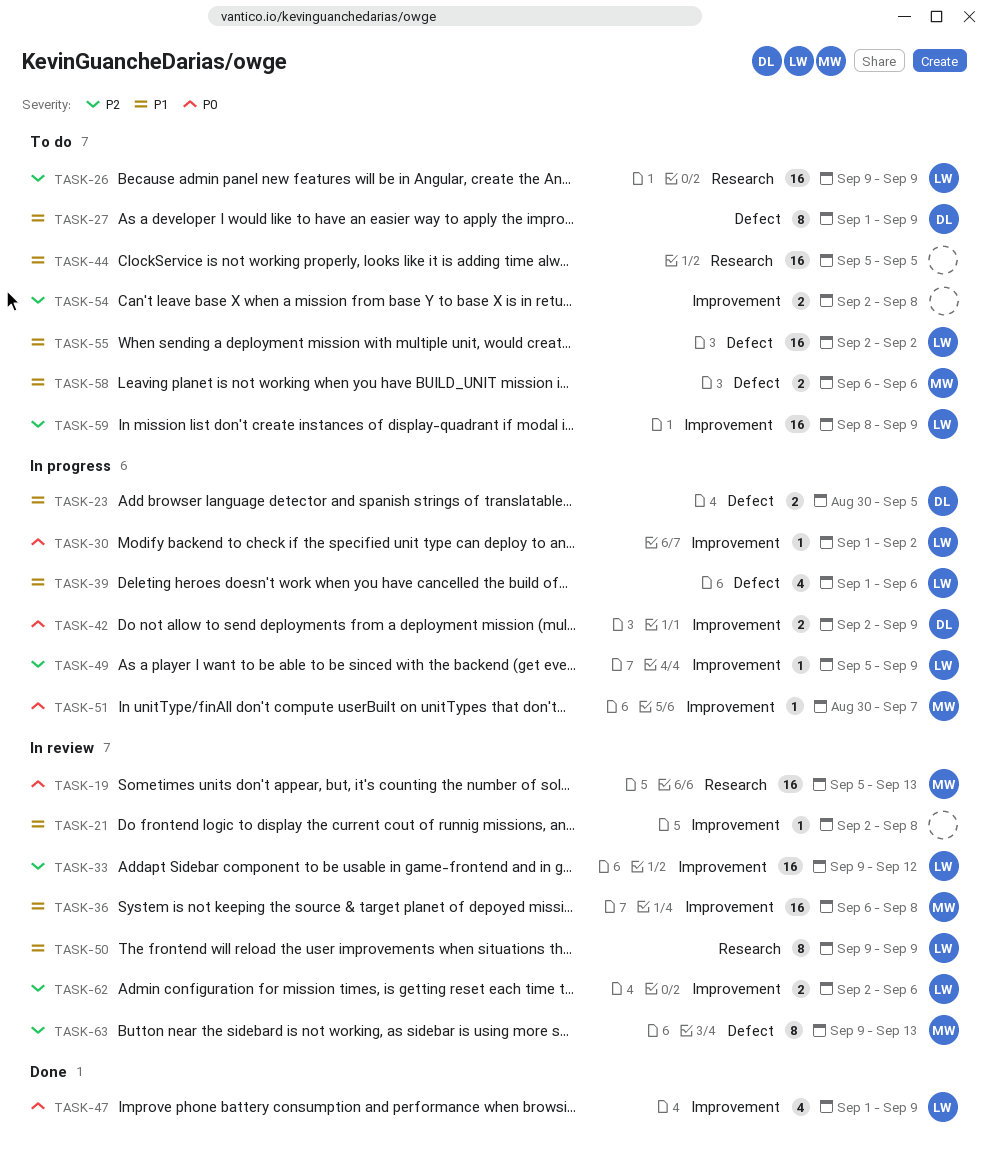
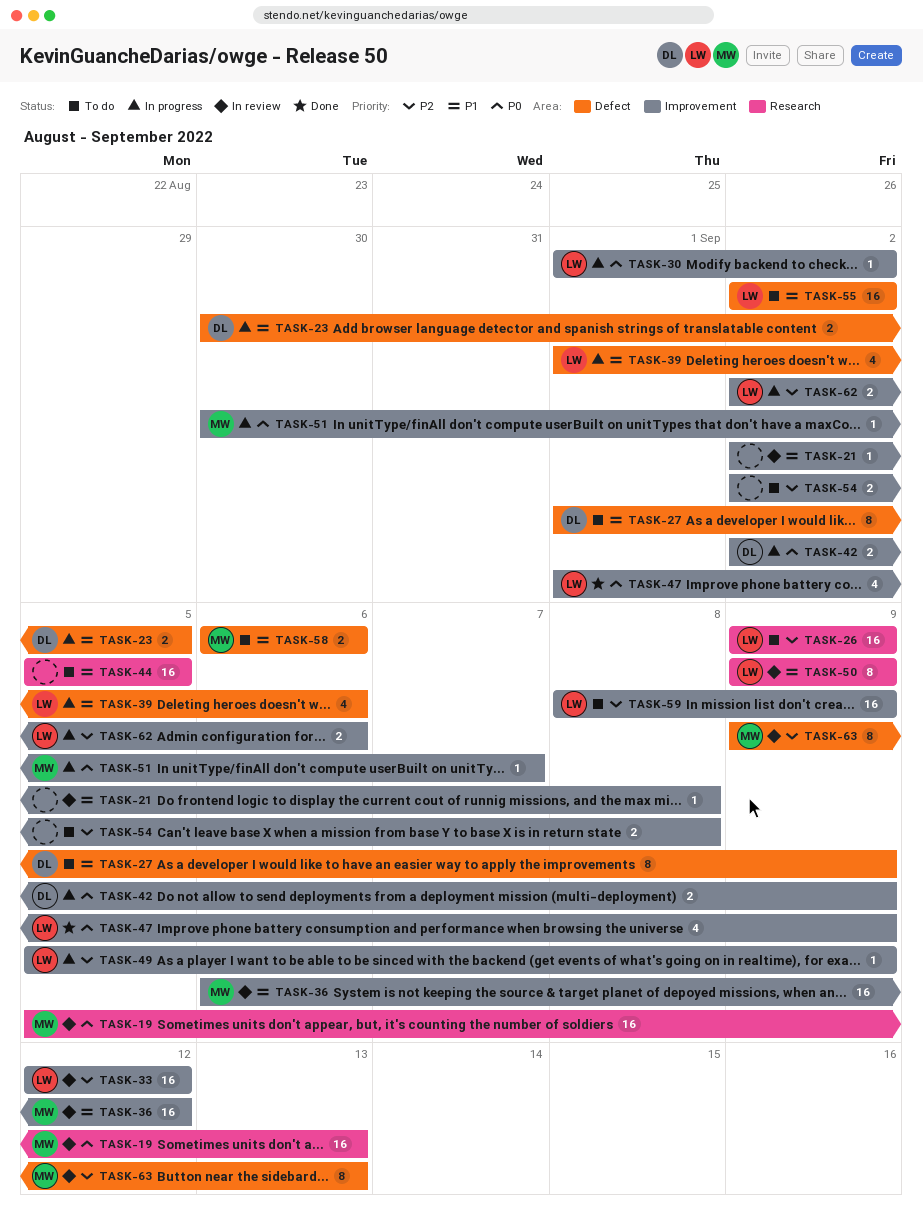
TASK-33, start: Sep 9 -> Sep 12
TASK-36, due: Sep 8 -> Sep 12
TASK-62, status: In review -> In progress

